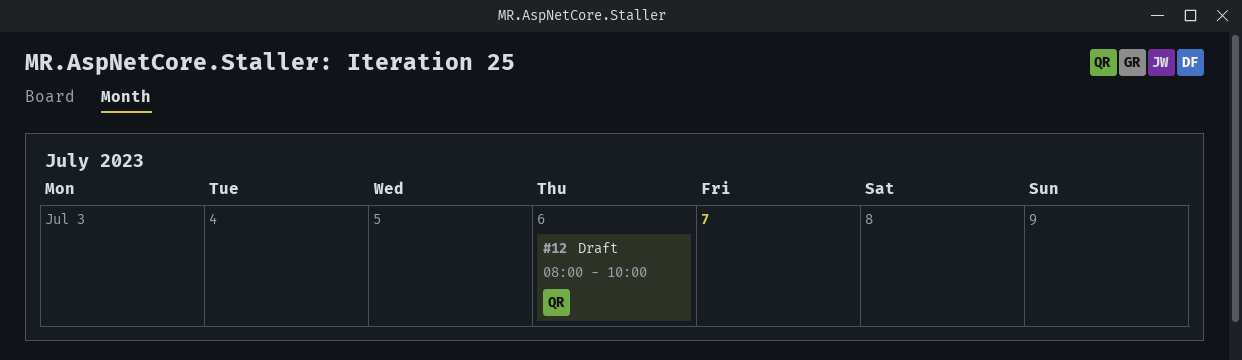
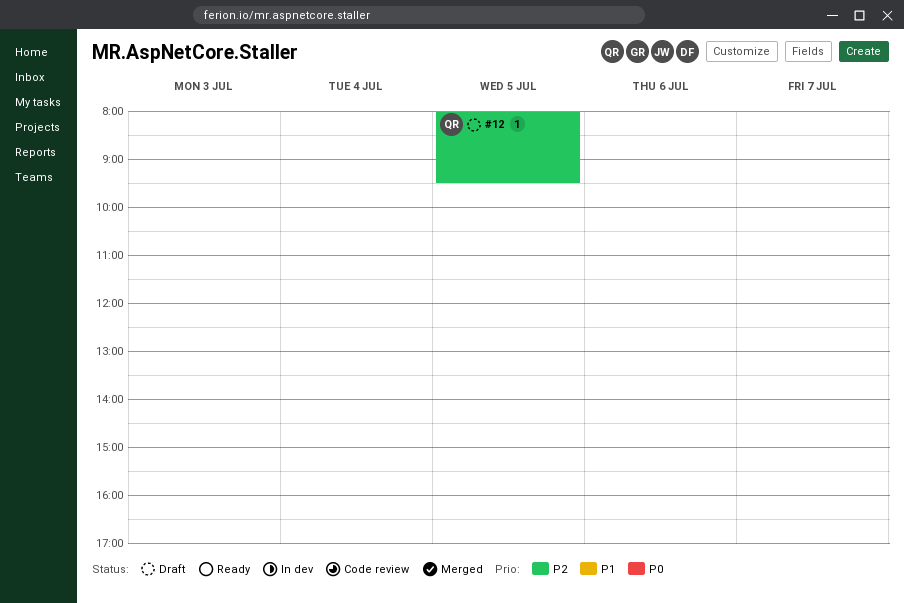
#12, day: Jul 6 -> Jul 5
#12, ends: 10:00 -> 09:30

